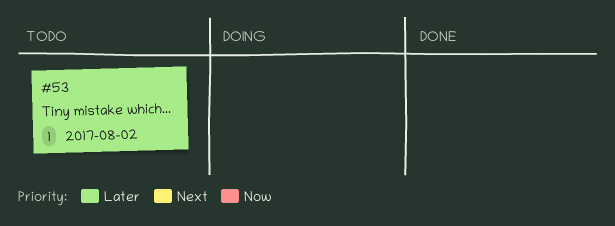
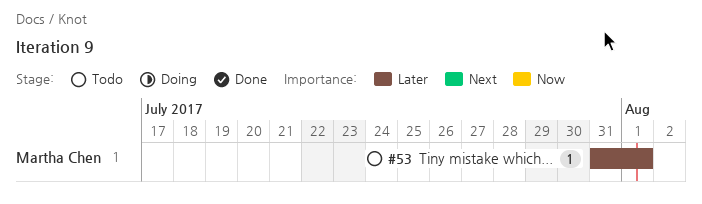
#53, due: Aug 2 -> Aug 1

